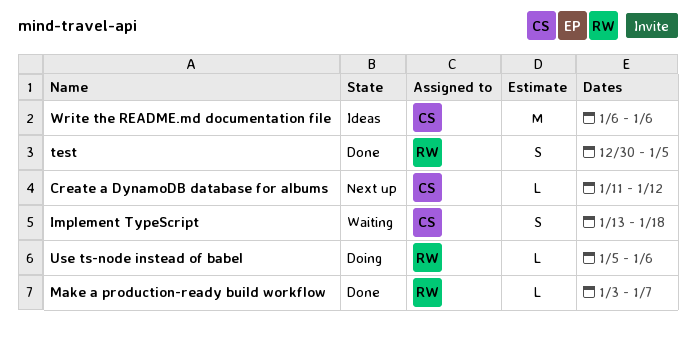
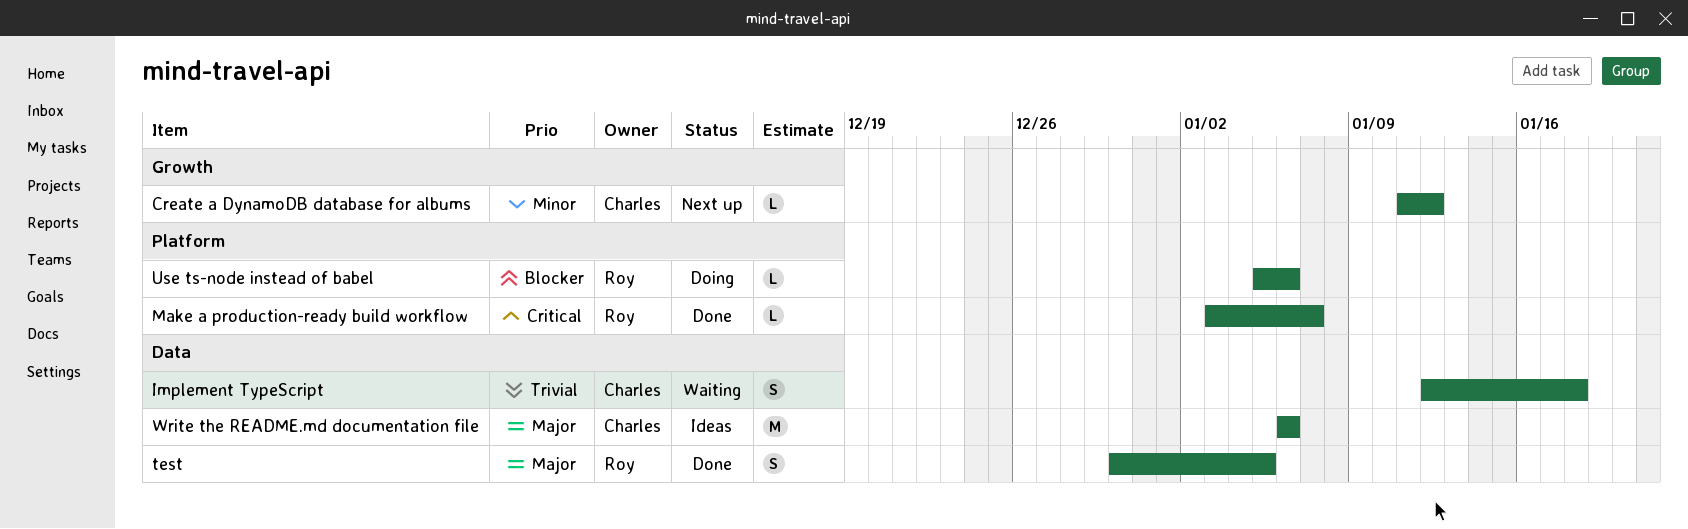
Implement TypeScript, start: Jan 13 -> Jan 12

